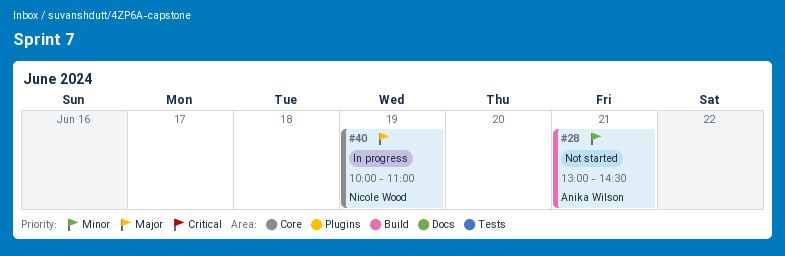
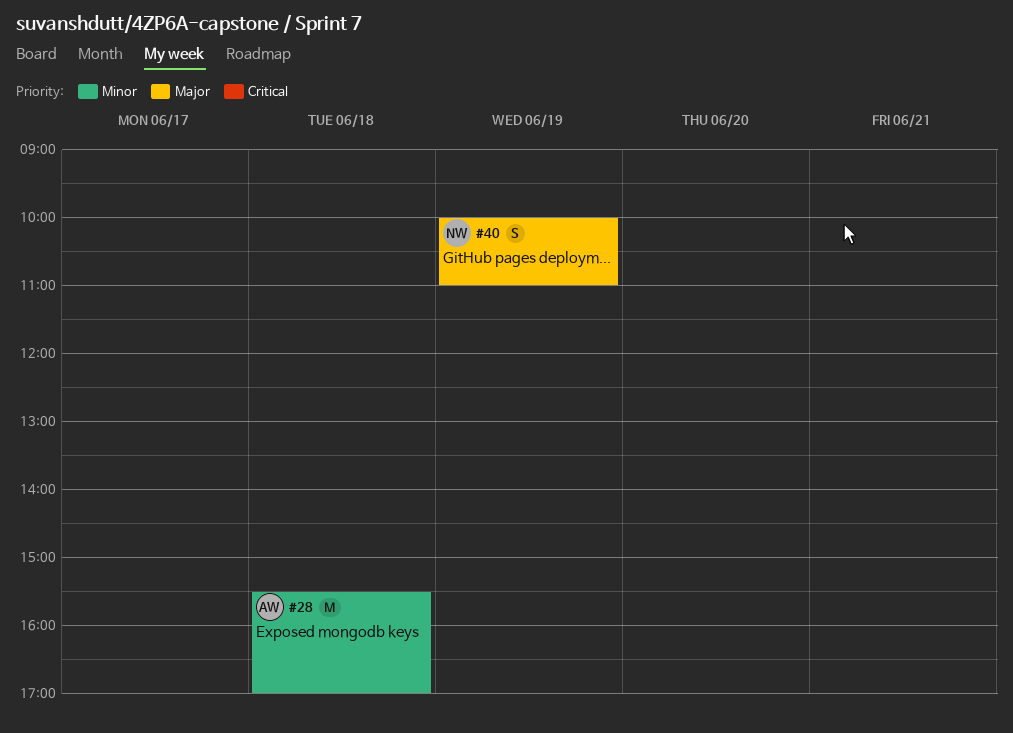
#28, day: Jun 21 -> Jun 18
#28, begins: 13:00 -> 15:30
#28, ends: 14:30 -> 17:00

